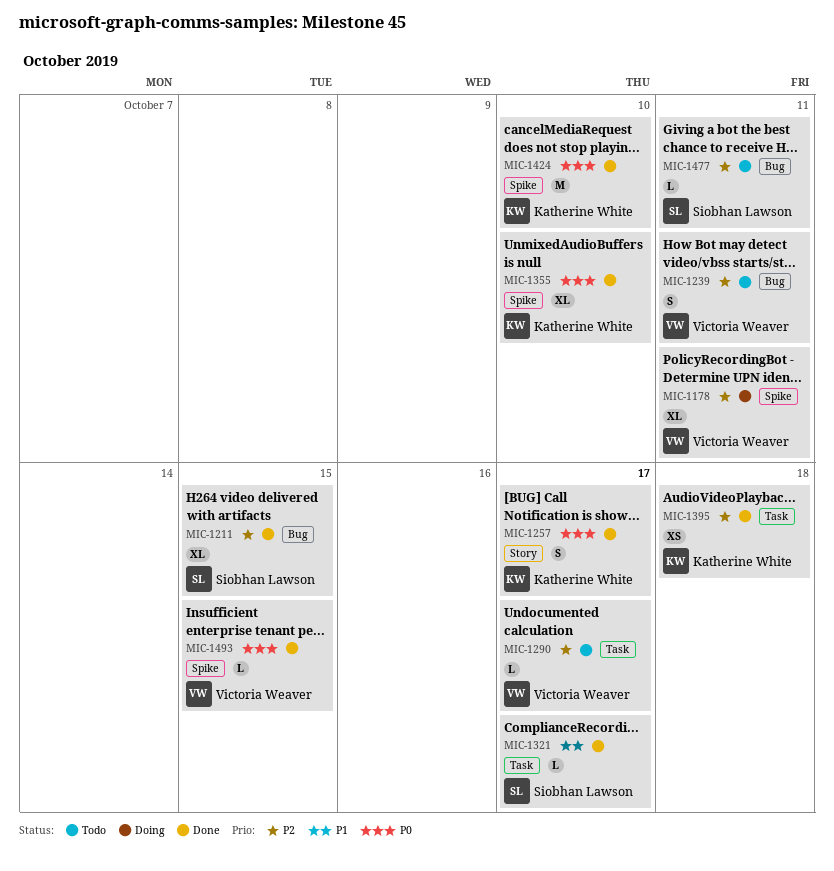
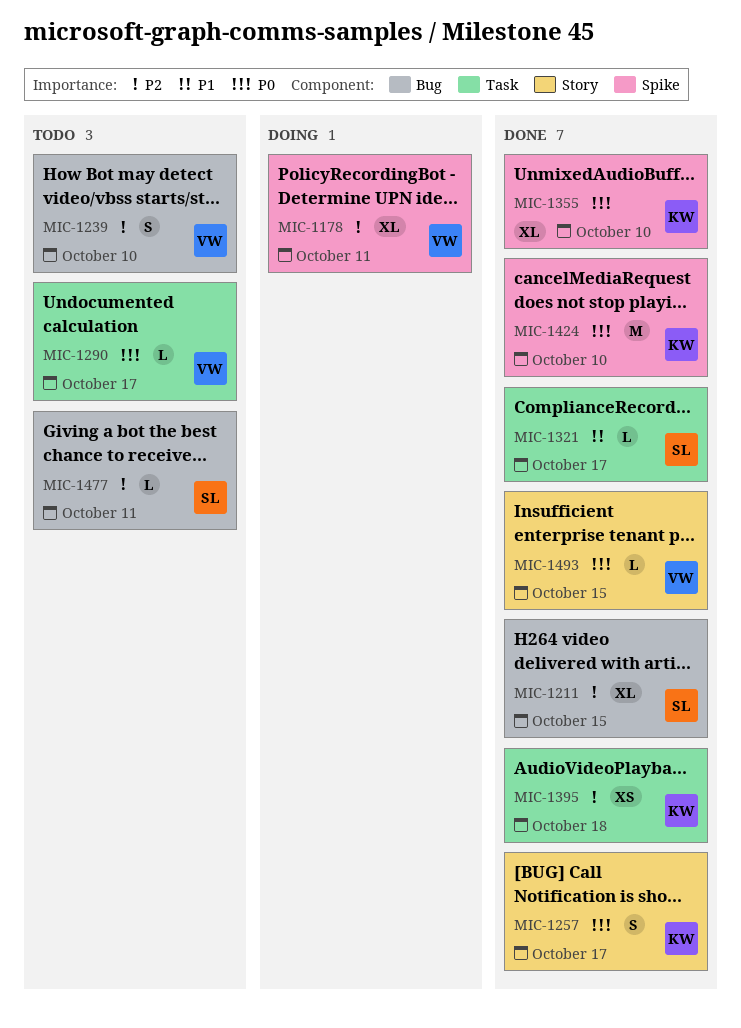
MIC-1239, due: Oct 11 -> Oct 10
MIC-1290, priority: P2 -> P0
MIC-1493, label: Spike -> Story

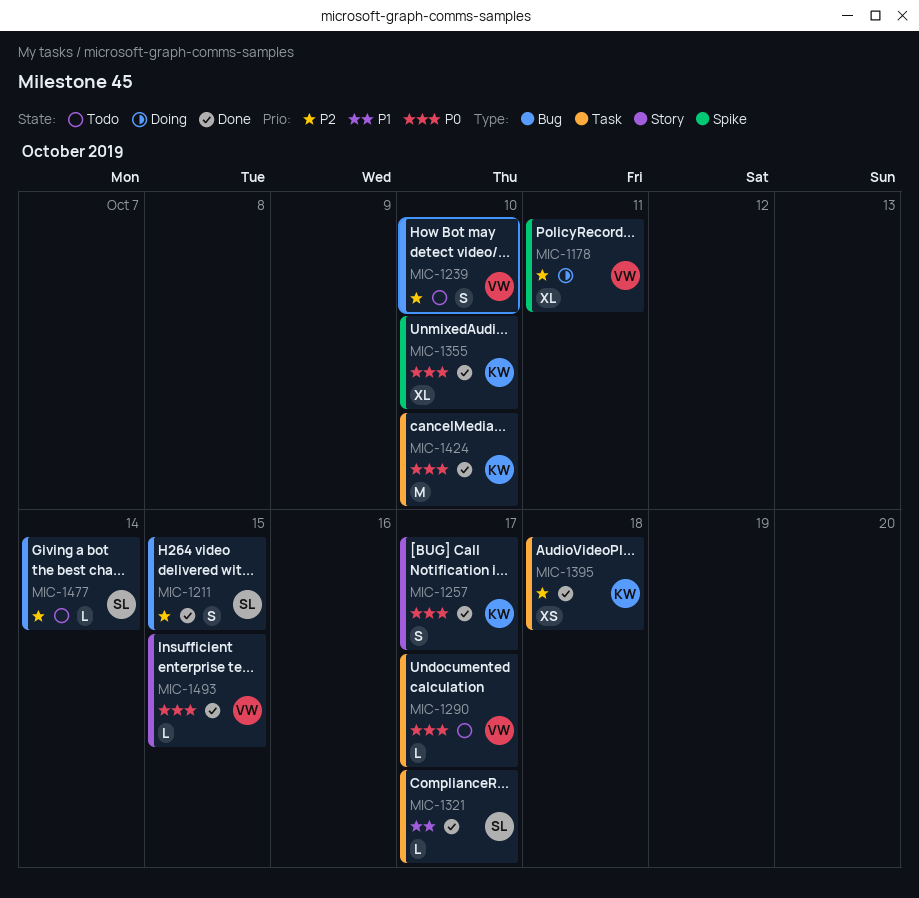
MIC-1211, estimate: XL -> S
MIC-1424, label: Spike -> Task
MIC-1477, due: Oct 11 -> Oct 14

